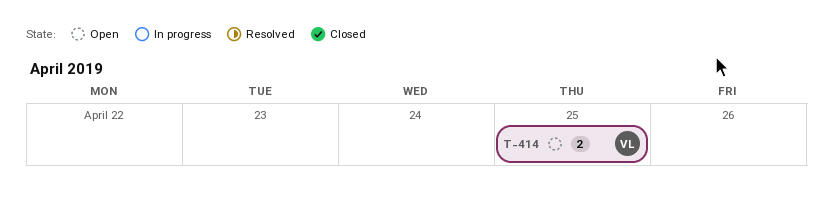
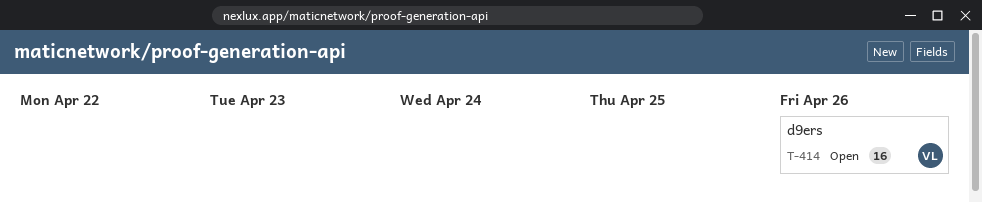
T-414, estimate: 2 -> 16
T-414, due: Apr 25 -> Apr 26

